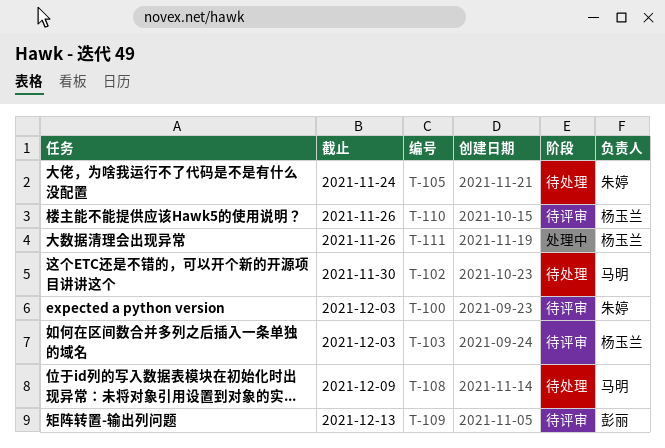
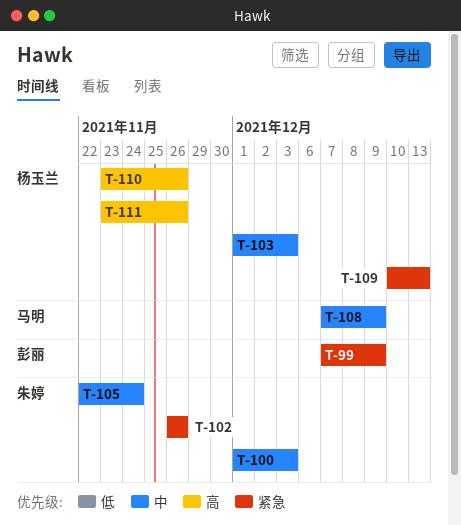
T-99: none -> present
T-102, owner: 马明 -> 朱婷
T-102, due: Nov 30 -> Nov 26
T-109, owner: 彭丽 -> 杨玉兰

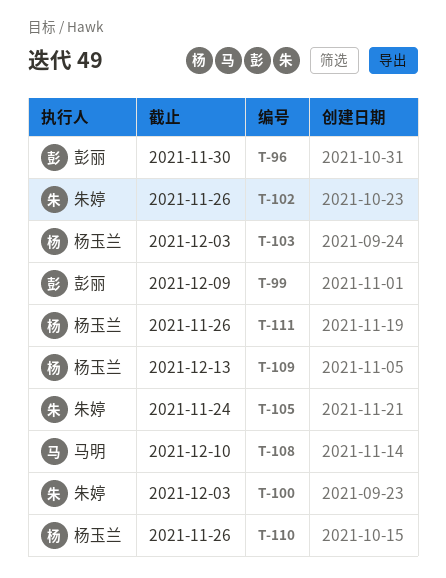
T-96: none -> present
T-108, due: Dec 9 -> Dec 10

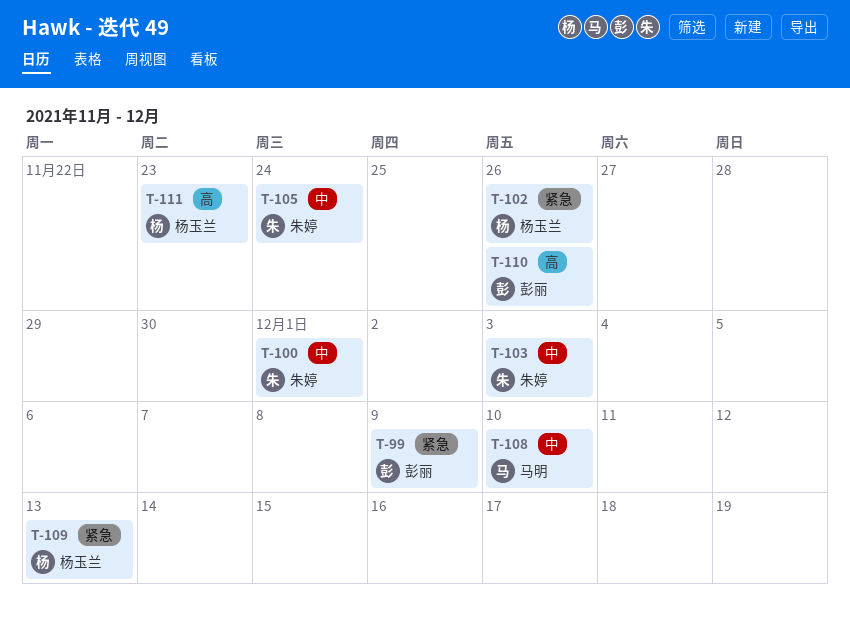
T-96: present -> none
T-100, due: Dec 3 -> Dec 1
T-102, owner: 朱婷 -> 杨玉兰
T-103, owner: 杨玉兰 -> 朱婷
T-110, owner: 杨玉兰 -> 彭丽
T-111, due: Nov 26 -> Nov 23

